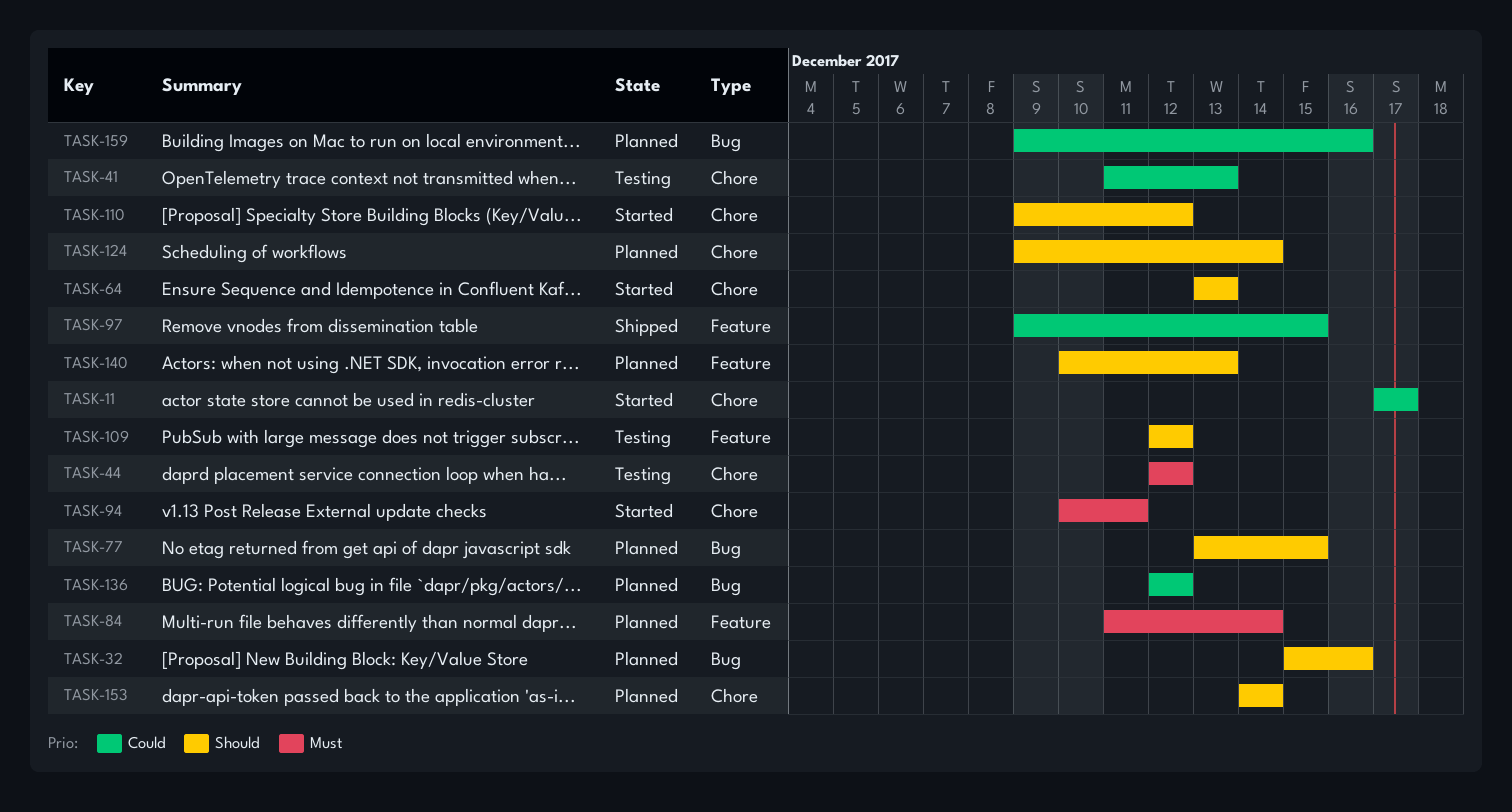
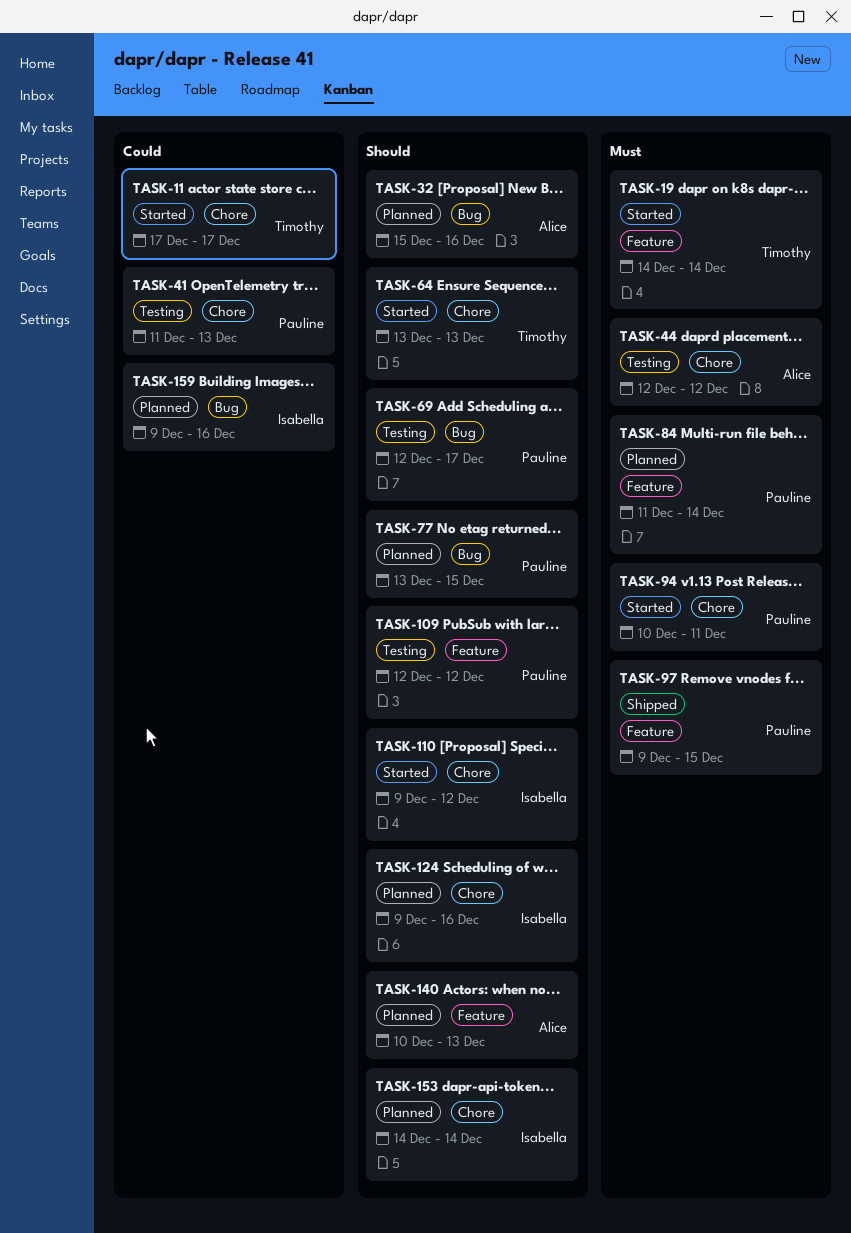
TASK-19: none -> present
TASK-69: none -> present
TASK-97, priority: Could -> Must
TASK-124, due: Dec 14 -> Dec 16
TASK-136: present -> none

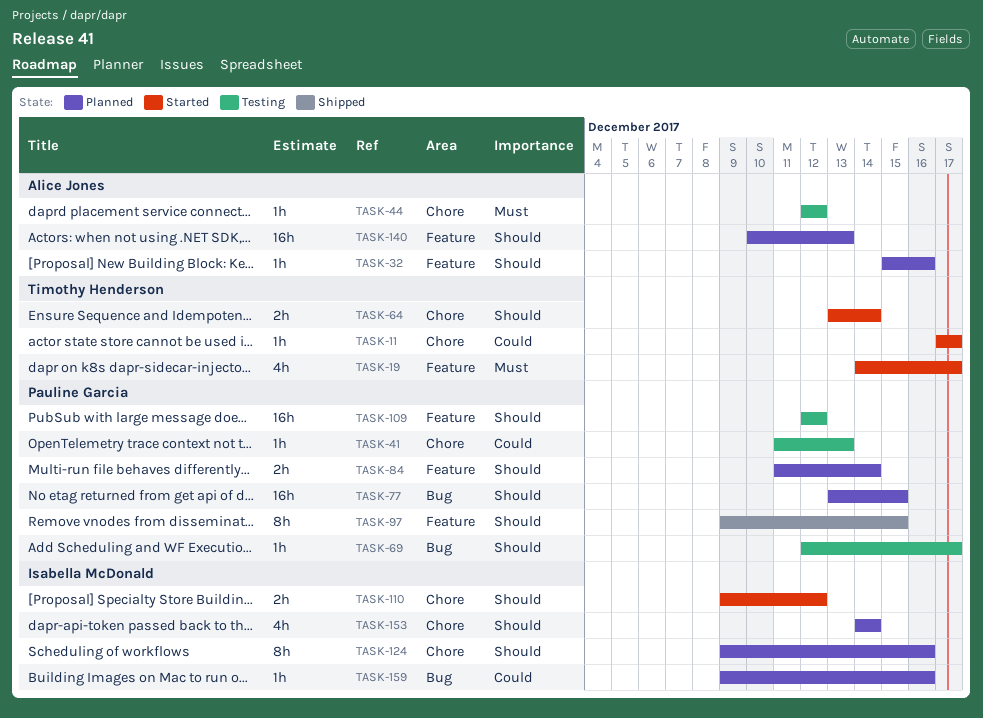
TASK-19, due: Dec 14 -> Dec 17
TASK-32, label: Bug -> Feature
TASK-64, due: Dec 13 -> Dec 14
TASK-84, priority: Must -> Should
TASK-94: present -> none
TASK-97, priority: Must -> Should

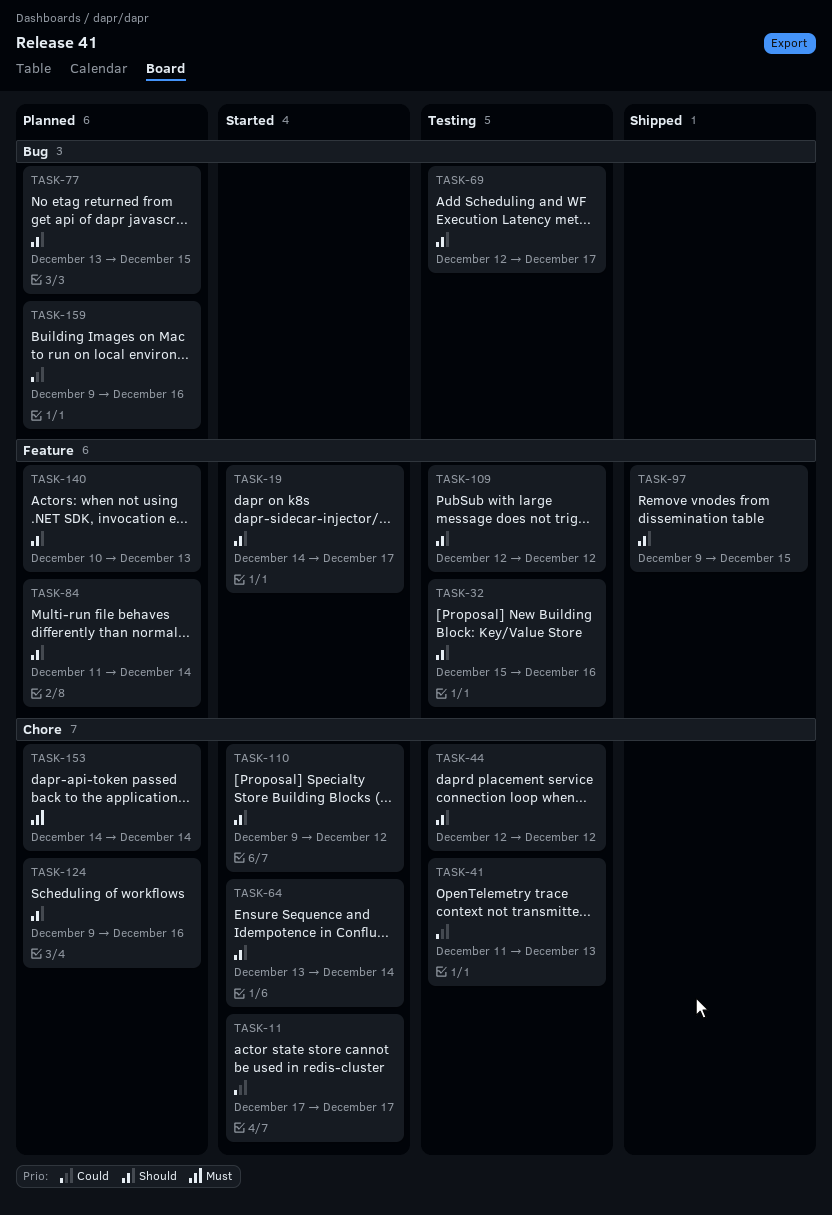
TASK-19, priority: Must -> Should
TASK-32, status: Planned -> Testing
TASK-44, priority: Must -> Should
TASK-153, priority: Should -> Must

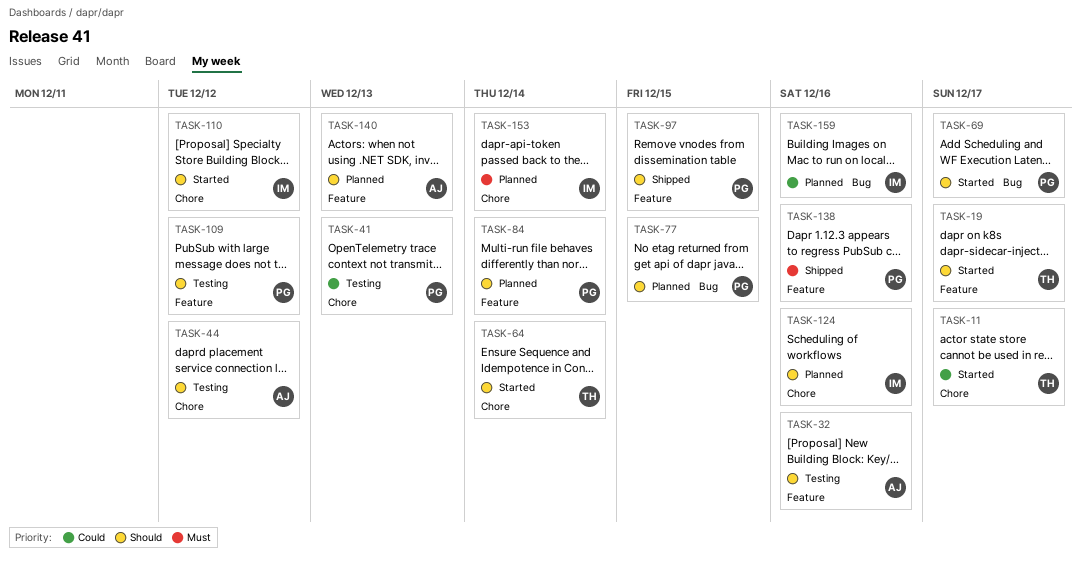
TASK-69, status: Testing -> Started
TASK-138: none -> present

